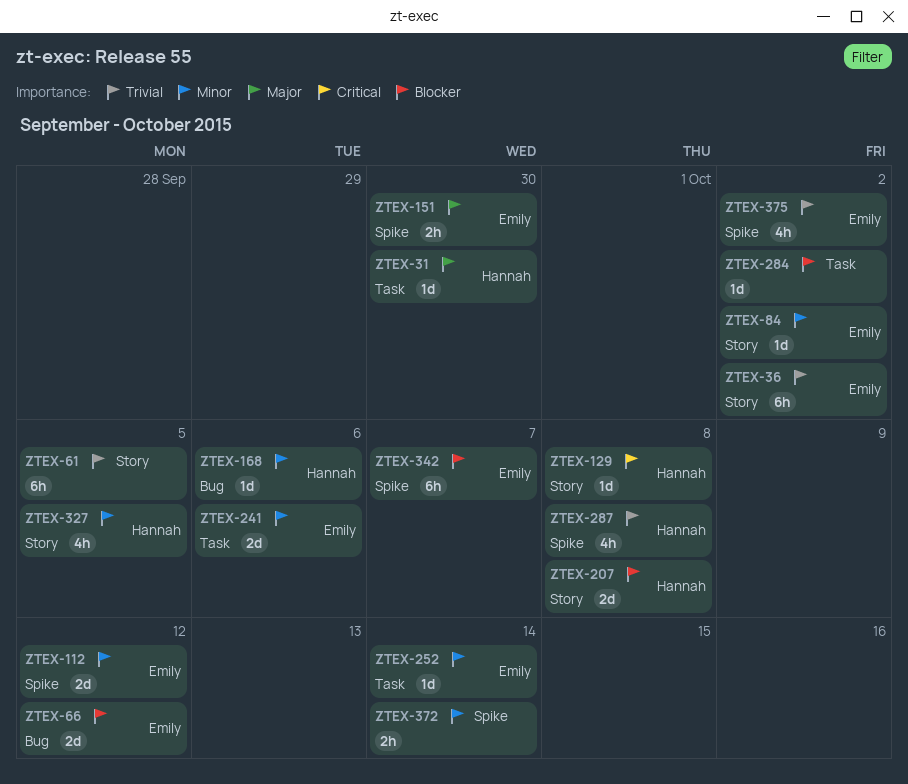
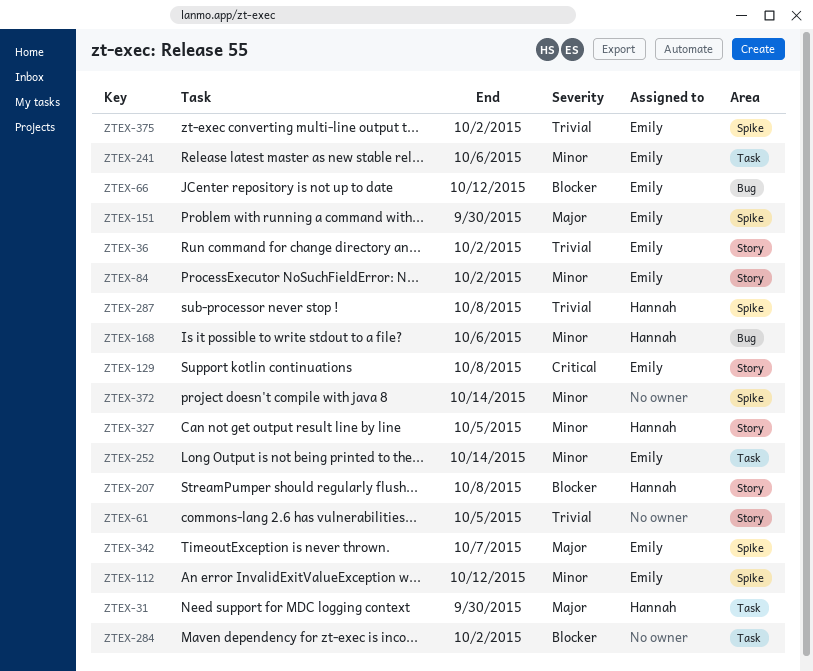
ZTEX-129, owner: Hannah -> Emily
ZTEX-342, priority: Blocker -> Major

